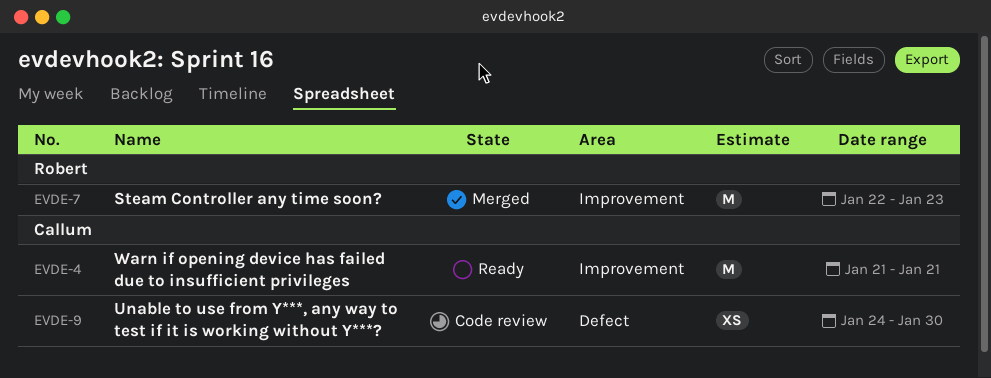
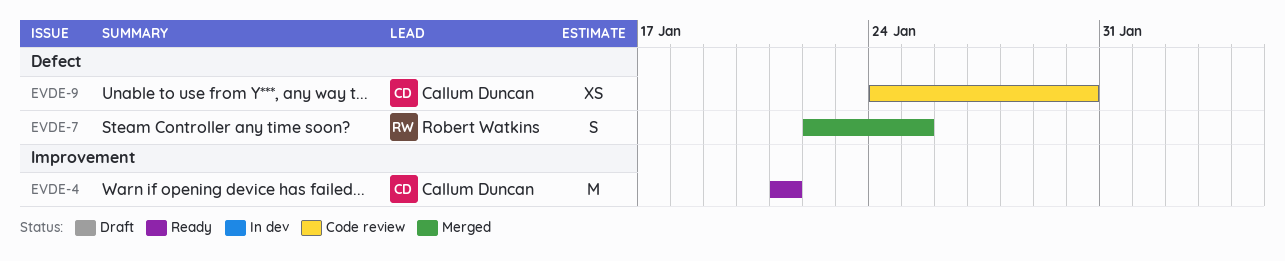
EVDE-7, label: Improvement -> Defect
EVDE-7, estimate: M -> S
EVDE-7, due: Jan 23 -> Jan 25

